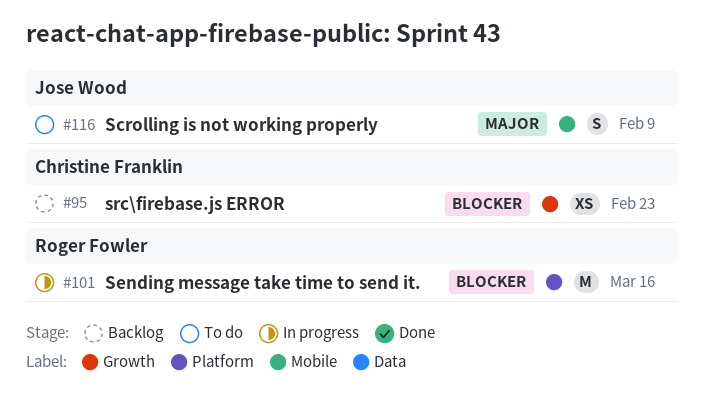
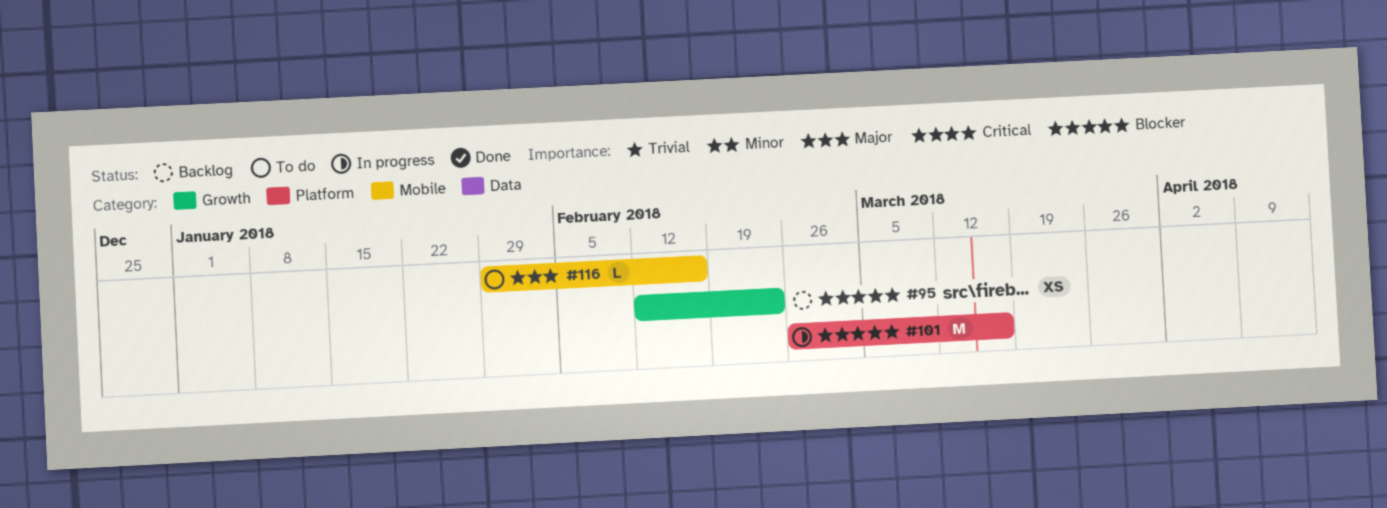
#116, estimate: S -> L
#116, due: Feb 9 -> Feb 16

